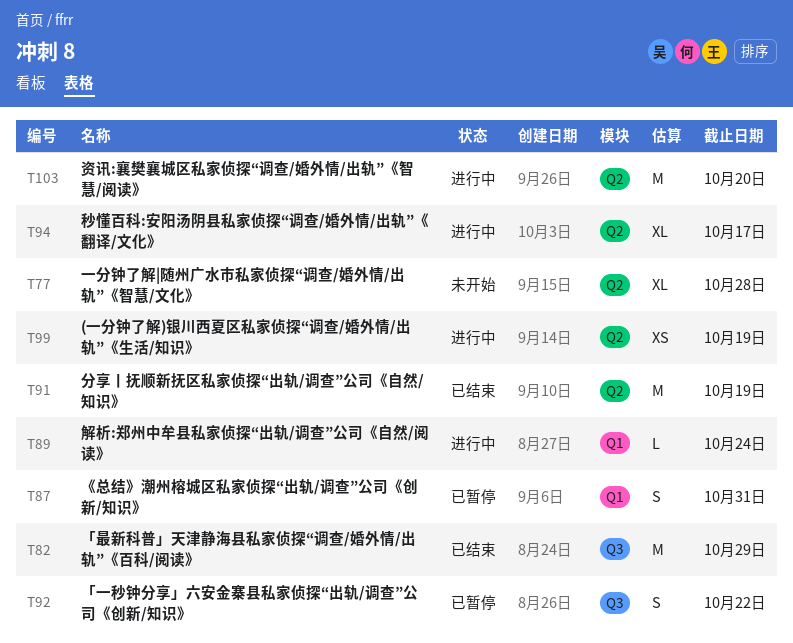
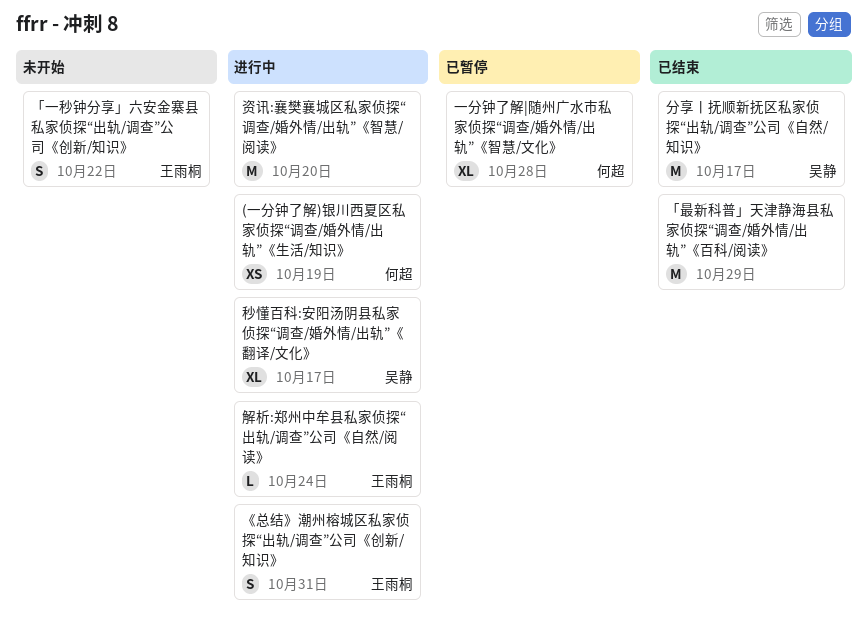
《总结》潮州榕城区私家侦探“出轨/调查”公司《创新/知识》, status: 已暂停 -> 进行中
「一秒钟分享」六安金寨县私家侦探“出轨/调查”公司《创新/知识》, status: 已暂停 -> 未开始
一分钟了解|随州广水市私家侦探“调查/婚外情/出轨”《智慧/文化》, status: 未开始 -> 已暂停
分享丨抚顺新抚区私家侦探“出轨/调查”公司《自然/知识》, due: Oct 19 -> Oct 17

